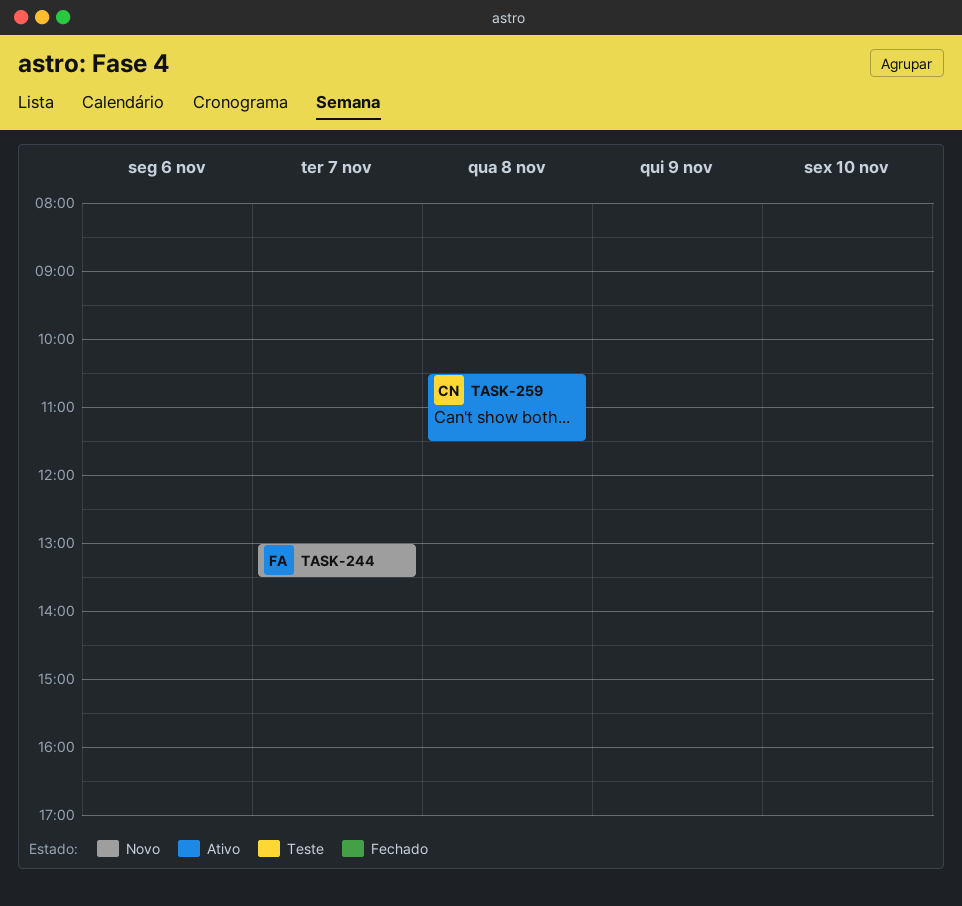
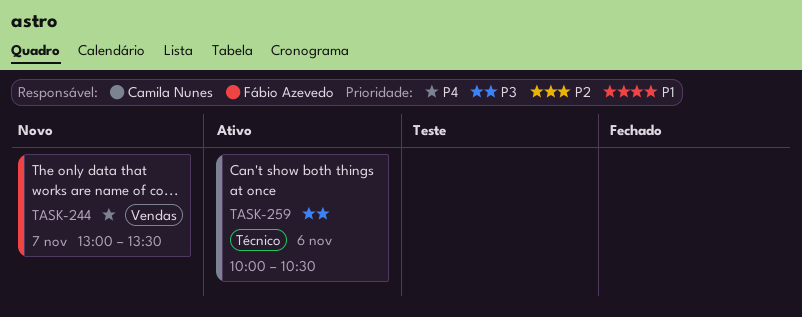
TASK-259, day: Nov 8 -> Nov 6
TASK-259, begins: 10:30 -> 10:00
TASK-259, ends: 11:30 -> 10:30

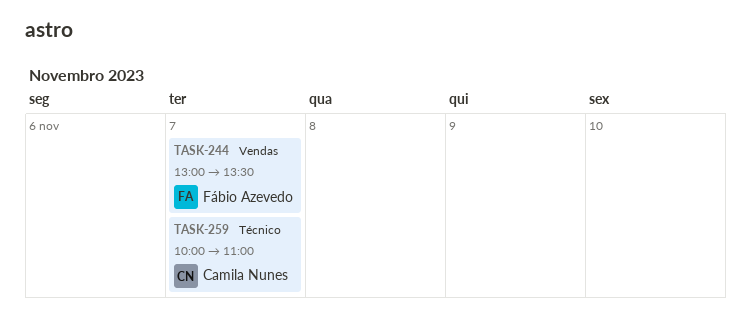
TASK-259, day: Nov 6 -> Nov 7
TASK-259, ends: 10:30 -> 11:00

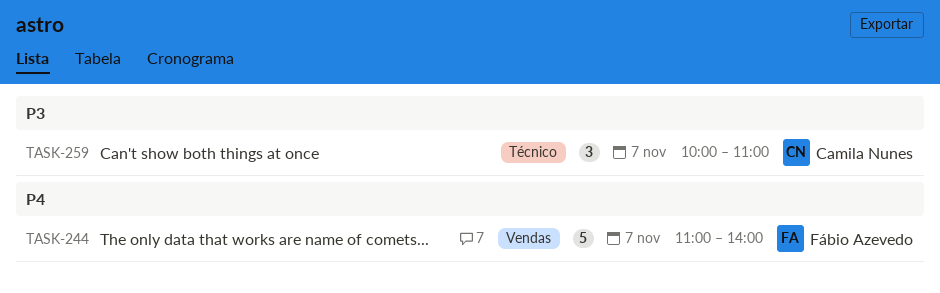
TASK-244, begins: 13:00 -> 11:00
TASK-244, ends: 13:30 -> 14:00

